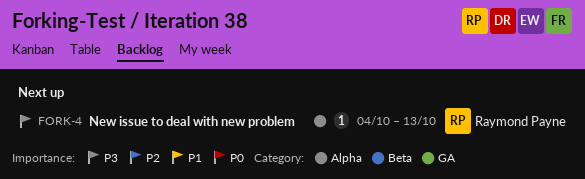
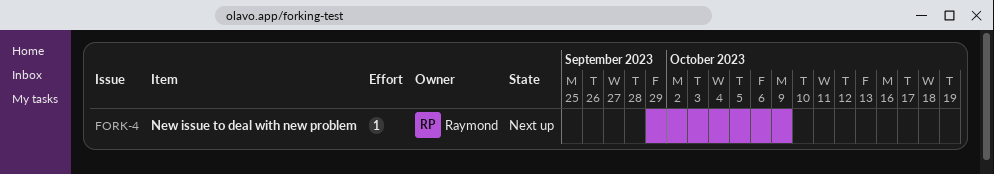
FORK-4, start: Oct 4 -> Sep 29
FORK-4, due: Oct 13 -> Oct 9

